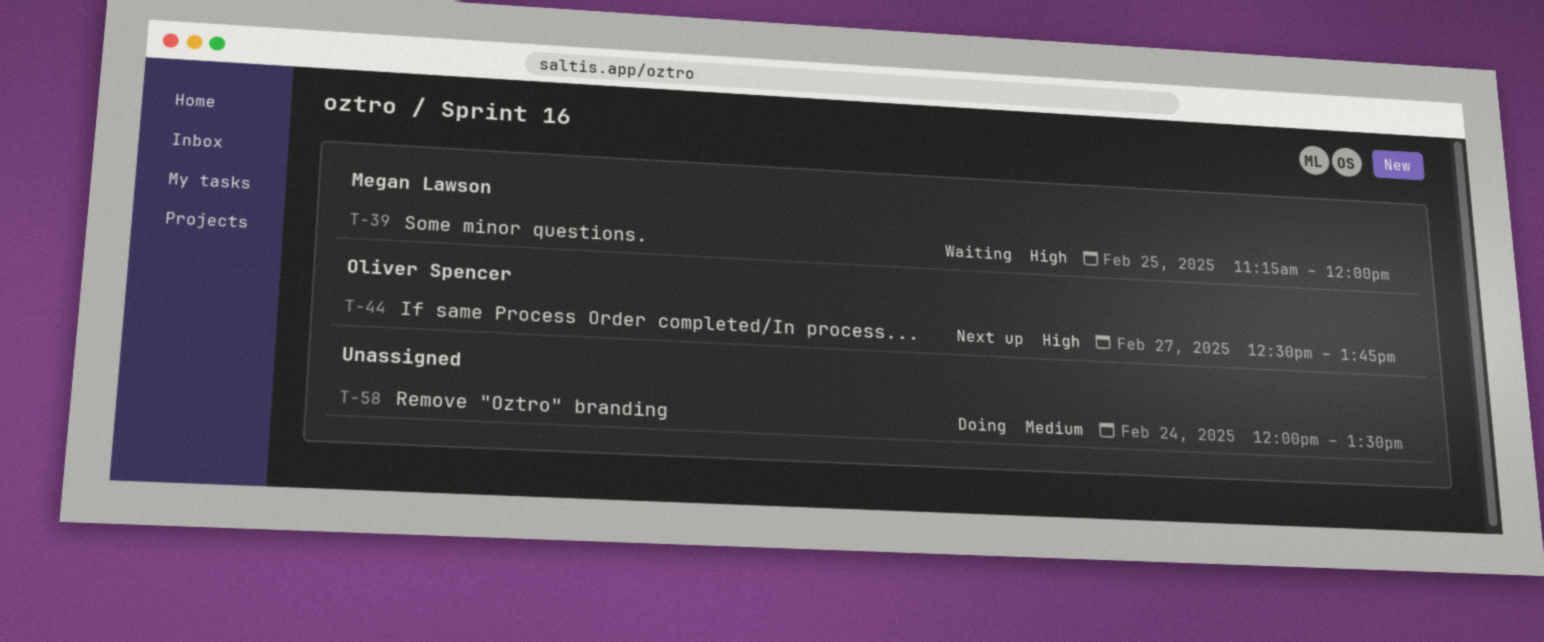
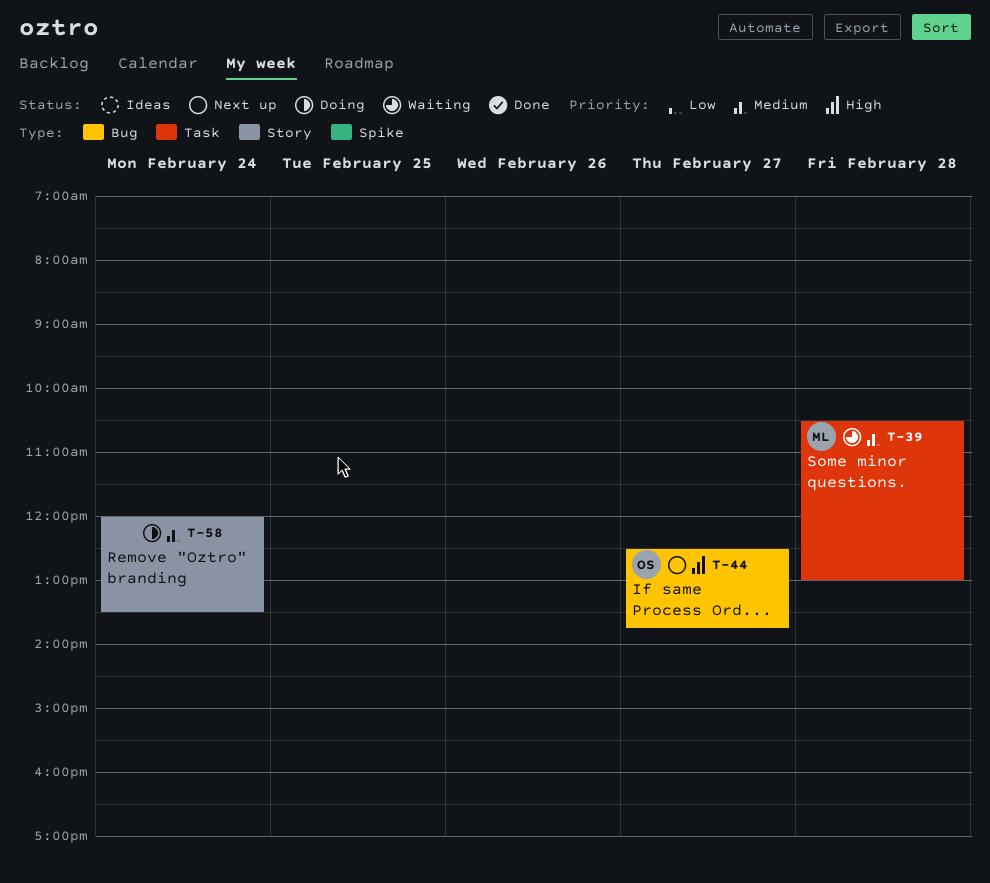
T-39, priority: High -> Medium
T-39, day: Feb 25 -> Feb 28
T-39, begins: 11:15 -> 10:30
T-39, ends: 12:00 -> 13:00

